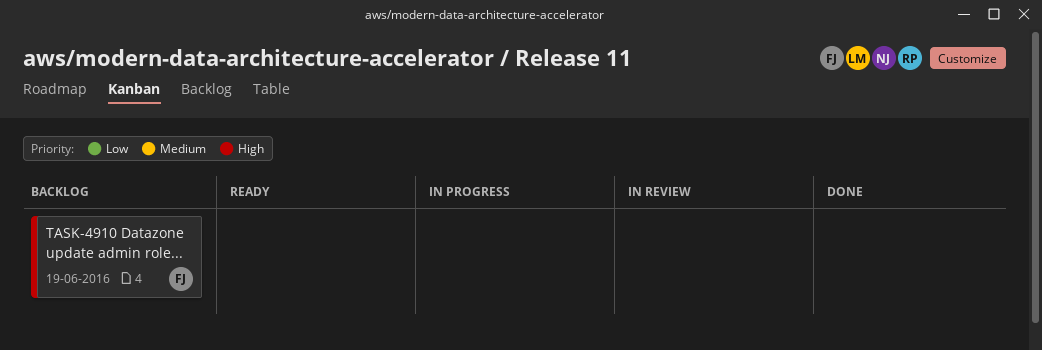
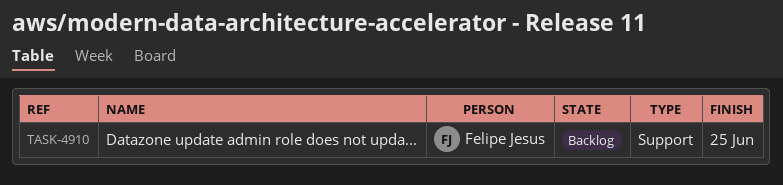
TASK-4910, due: Jun 19 -> Jun 25

